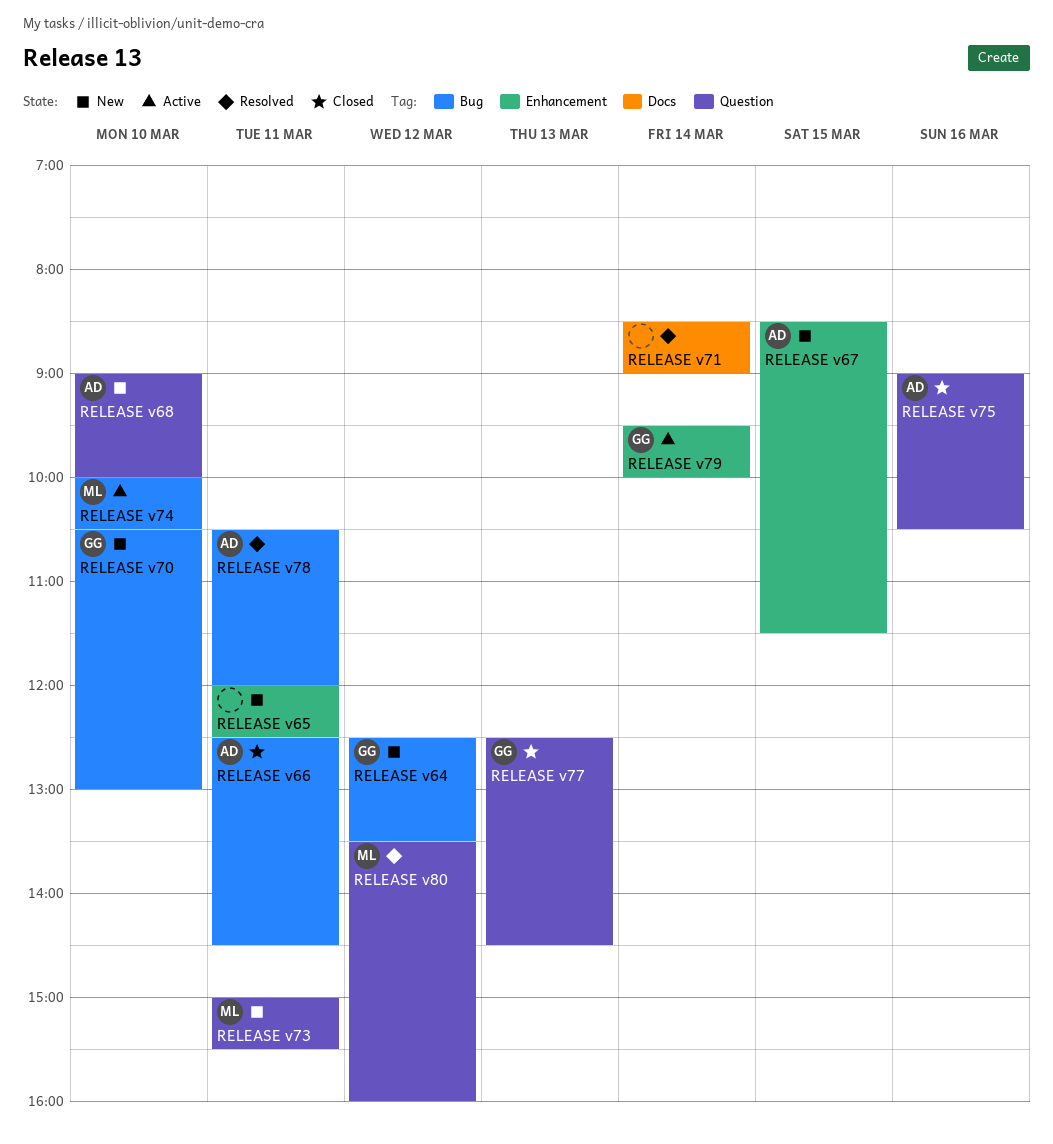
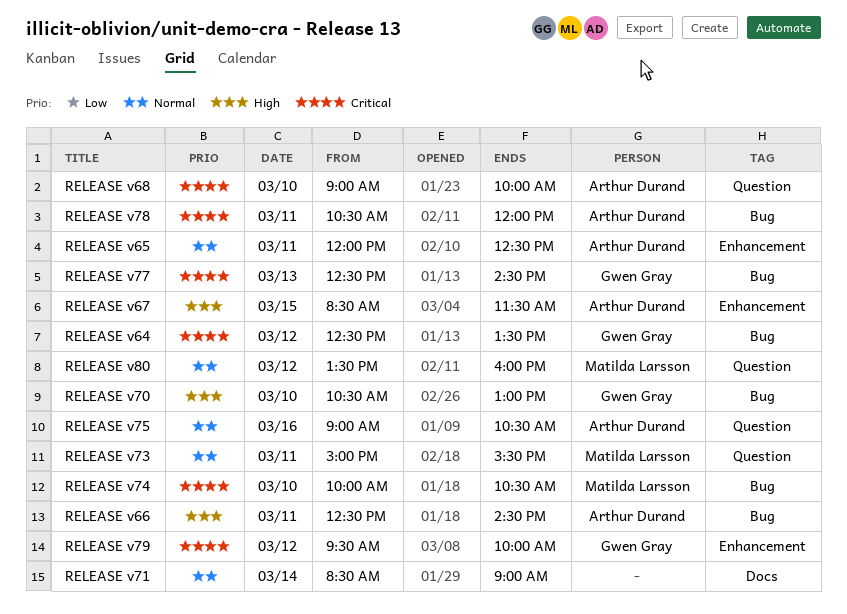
RELEASE v65, owner: none -> Arthur Durand
RELEASE v77, label: Question -> Bug
RELEASE v79, day: Mar 14 -> Mar 12

